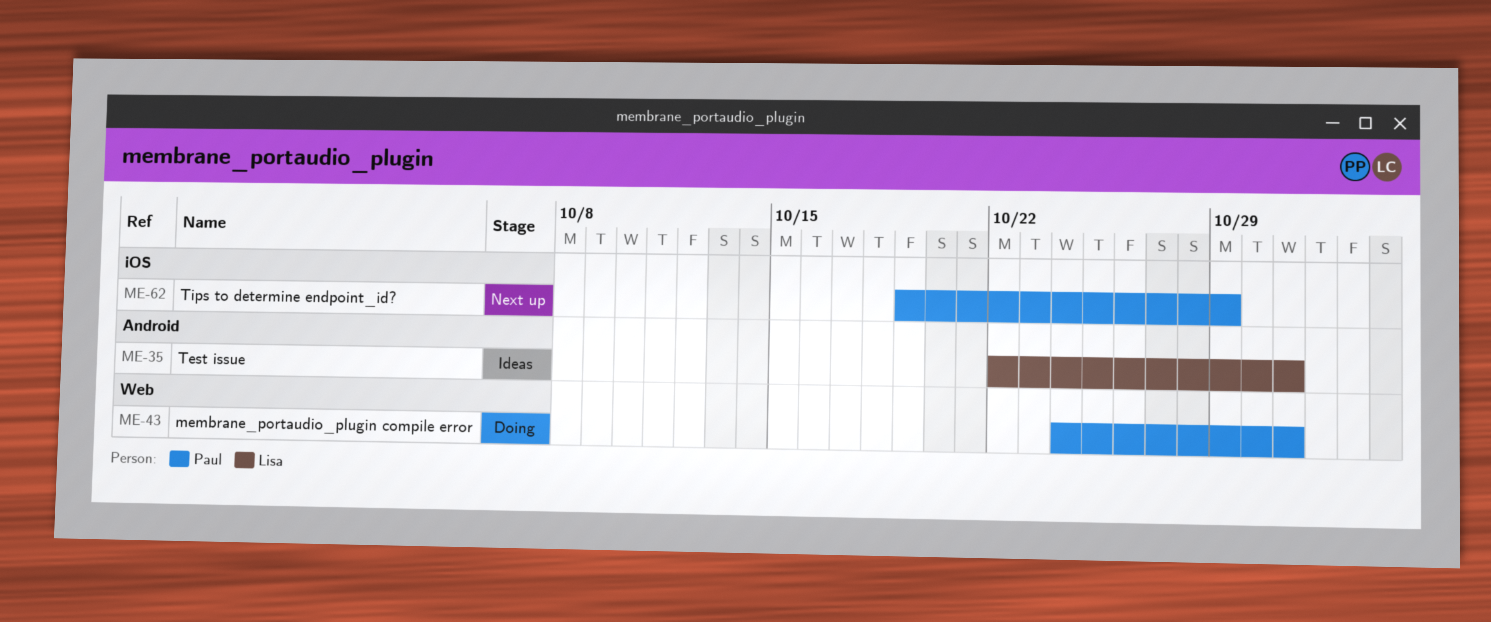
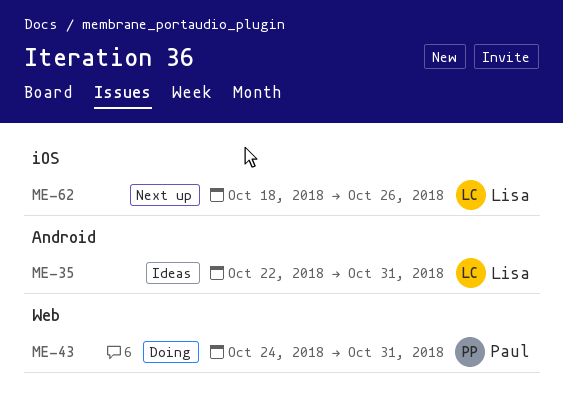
ME-62, owner: Paul -> Lisa
ME-62, start: Oct 19 -> Oct 18
ME-62, due: Oct 29 -> Oct 26

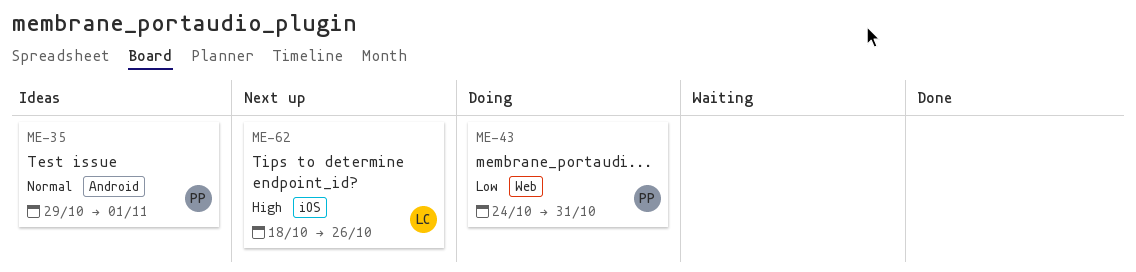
ME-35, owner: Lisa -> Paul
ME-35, start: Oct 22 -> Oct 29
ME-35, due: Oct 31 -> Nov 1

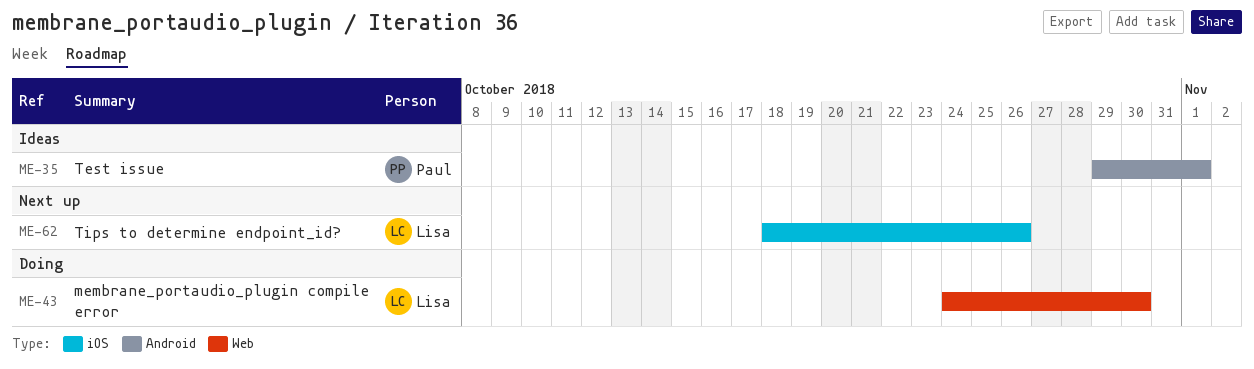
ME-43, owner: Paul -> Lisa
ME-43, due: Oct 31 -> Oct 30

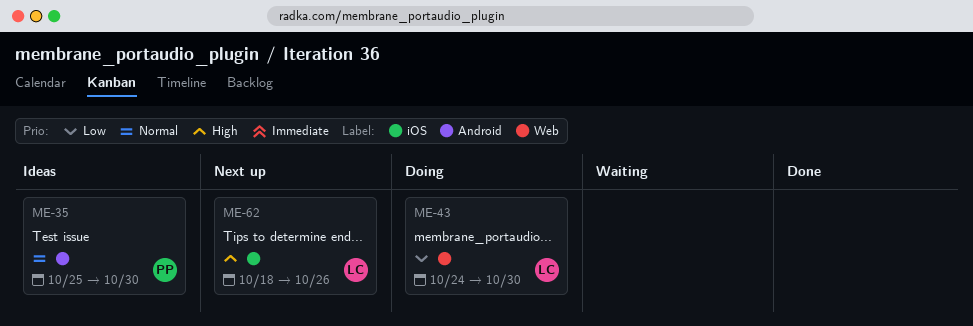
ME-35, start: Oct 29 -> Oct 25
ME-35, due: Nov 1 -> Oct 30

